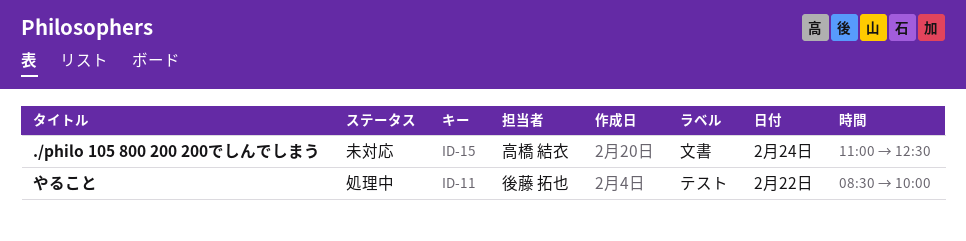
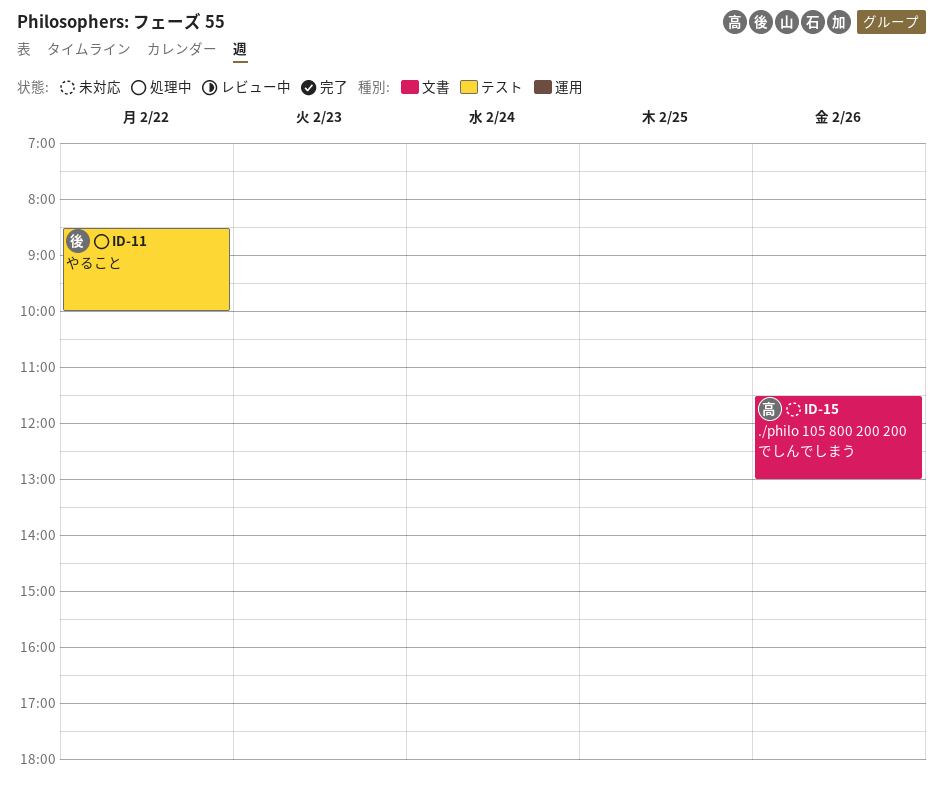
ID-15, day: Feb 24 -> Feb 26
ID-15, begins: 11:00 -> 11:30
ID-15, ends: 12:30 -> 13:00

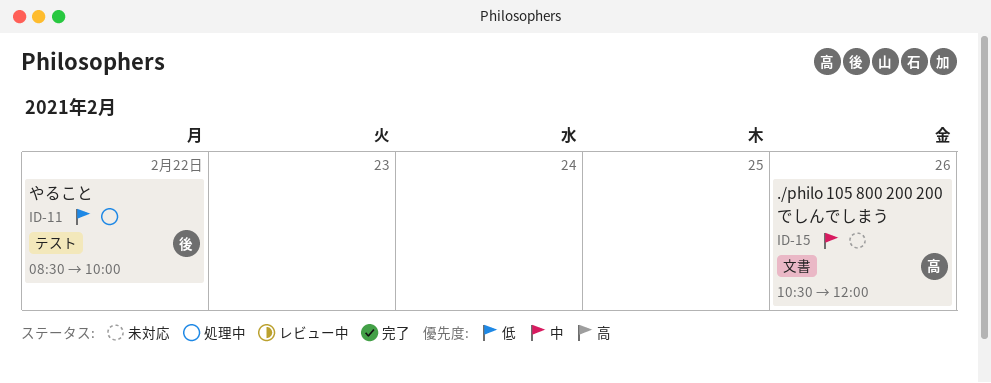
ID-15, begins: 11:30 -> 10:30
ID-15, ends: 13:00 -> 12:00

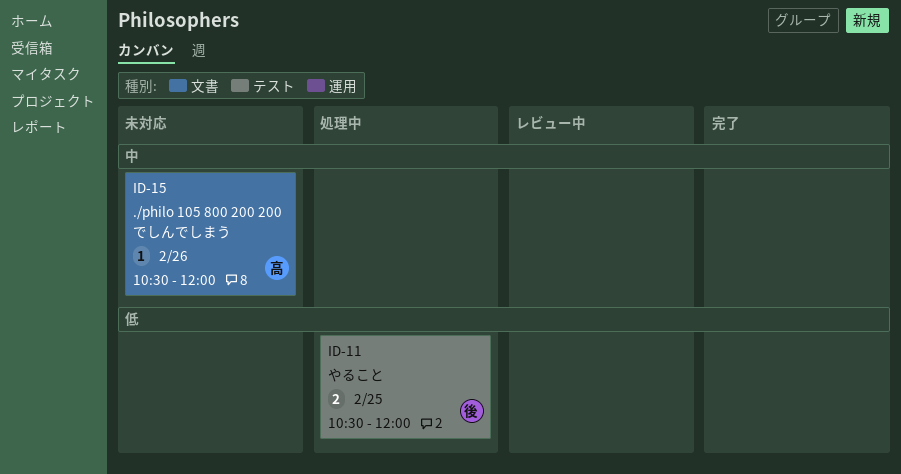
ID-11, day: Feb 22 -> Feb 25
ID-11, begins: 08:30 -> 10:30
ID-11, ends: 10:00 -> 12:00

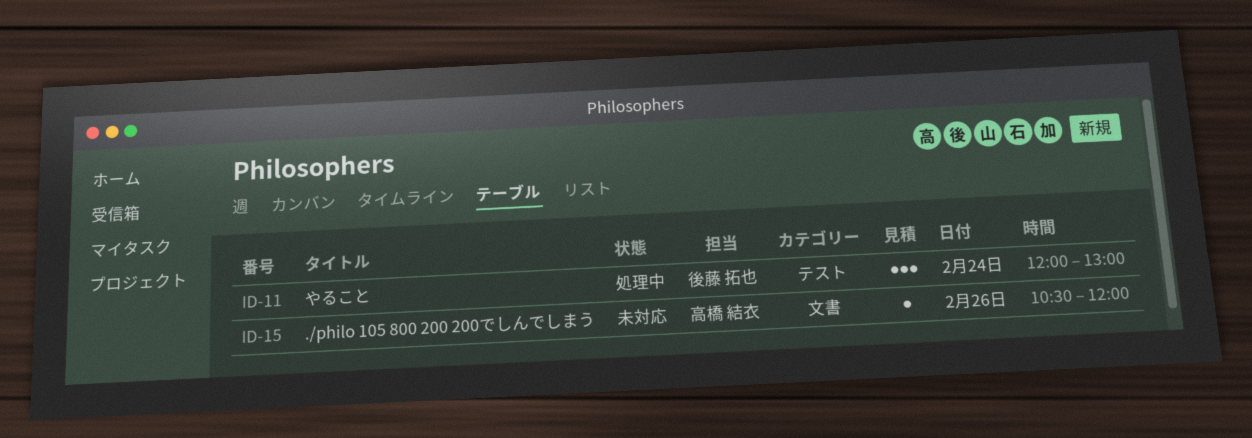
ID-11, estimate: 2 -> 3
ID-11, day: Feb 25 -> Feb 24
ID-11, begins: 10:30 -> 12:00
ID-11, ends: 12:00 -> 13:00

